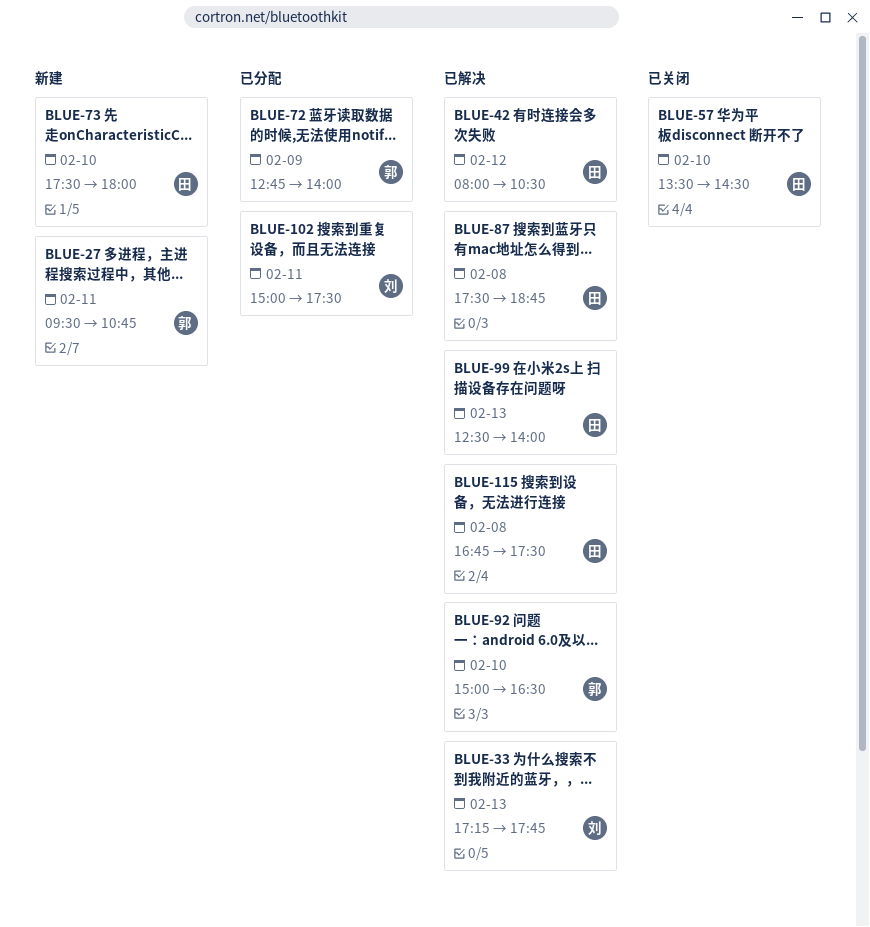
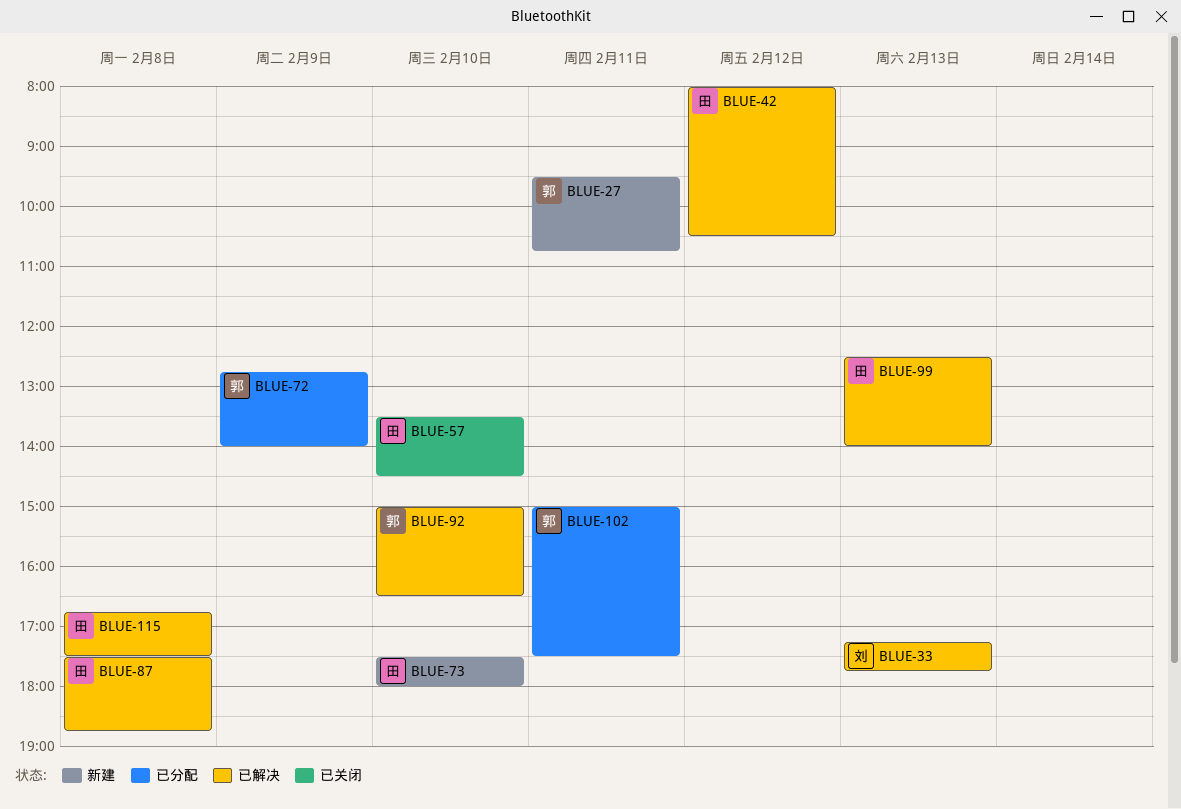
BLUE-102, owner: 刘 -> 郭

